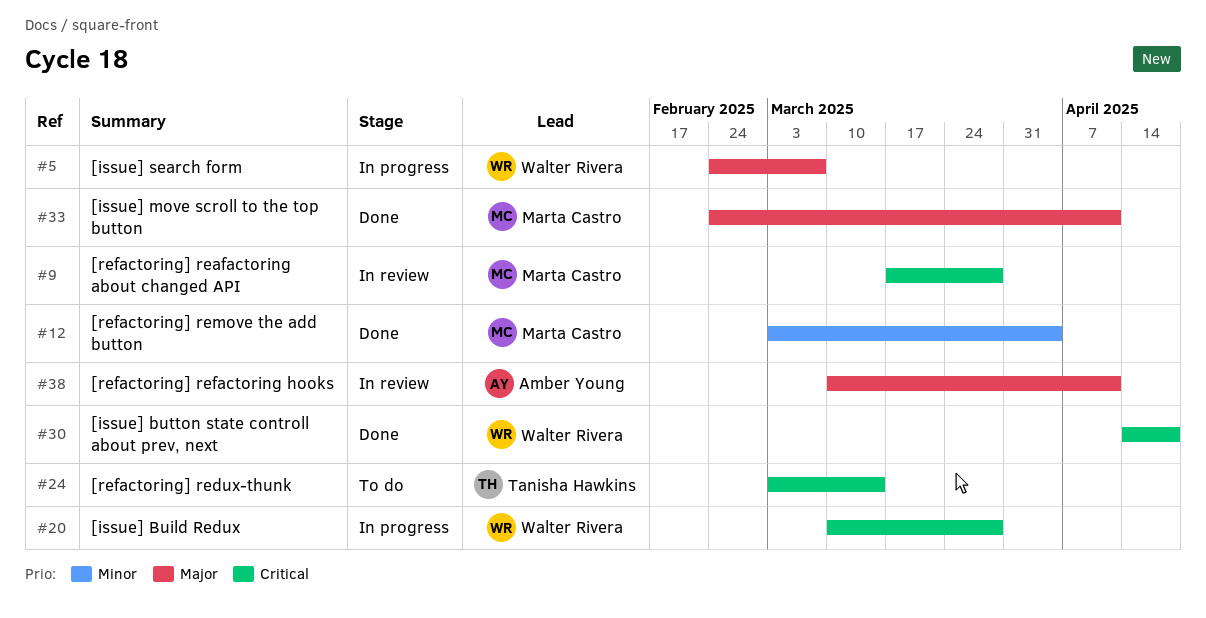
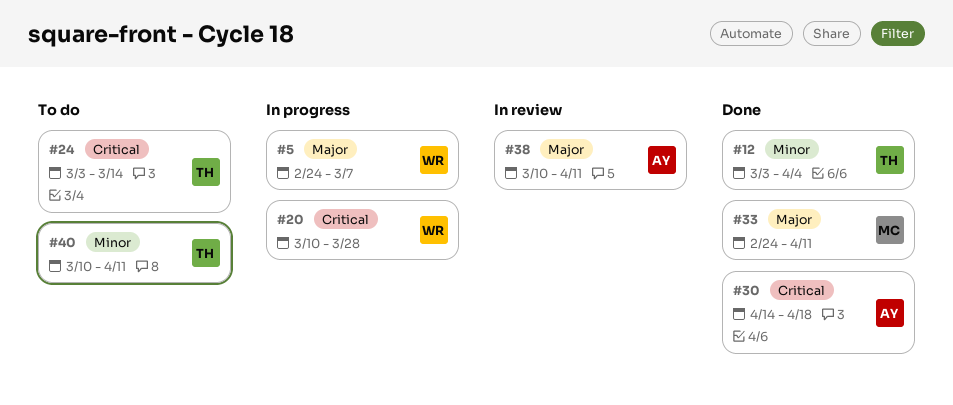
#9: present -> none
#12, owner: Marta Castro -> Tanisha Hawkins
#30, owner: Walter Rivera -> Amber Young
#40: none -> present

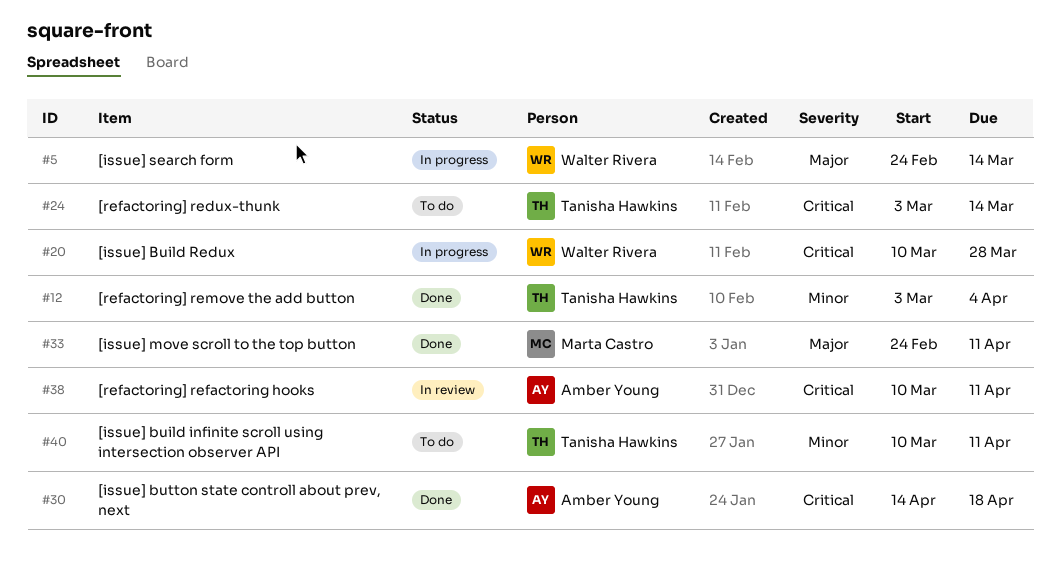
#5, due: Mar 7 -> Mar 14
#38, priority: Major -> Critical

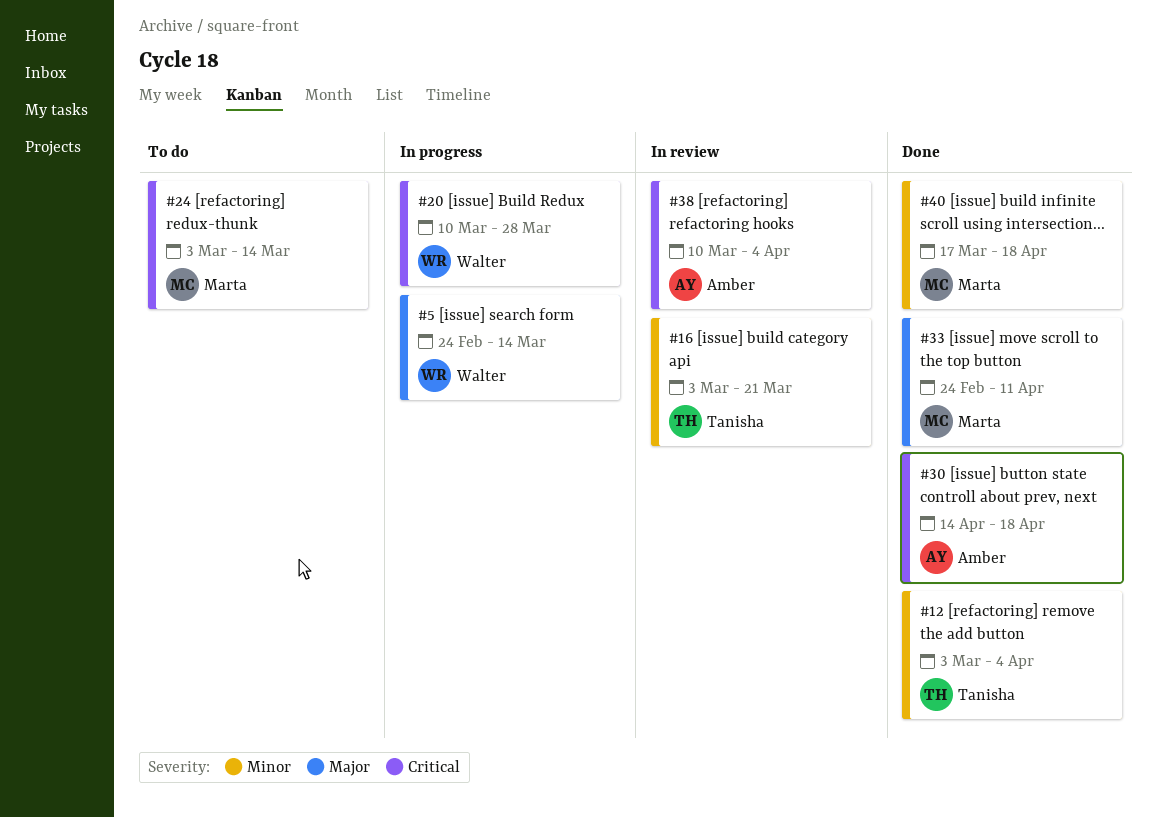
#16: none -> present
#24, owner: Tanisha Hawkins -> Marta Castro
#38, due: Apr 11 -> Apr 4
#40, status: To do -> Done
#40, owner: Tanisha Hawkins -> Marta Castro
#40, start: Mar 10 -> Mar 17
#40, due: Apr 11 -> Apr 18

